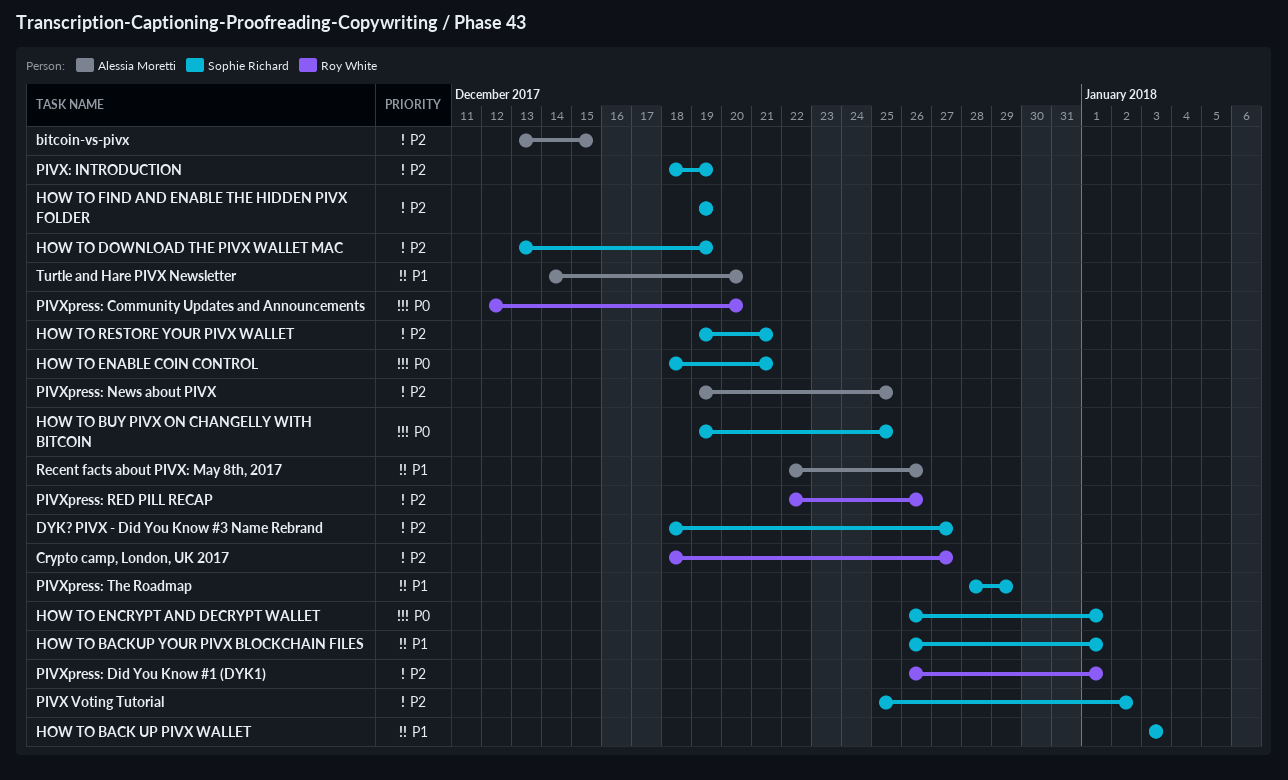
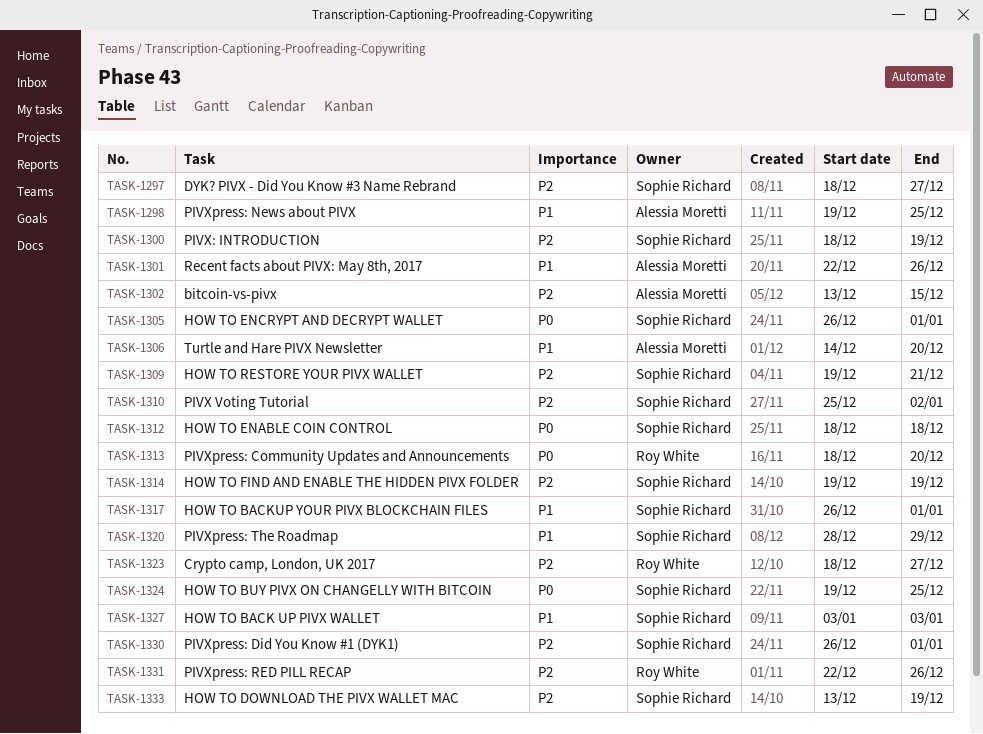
HOW TO ENABLE COIN CONTROL, due: Dec 21 -> Dec 18
PIVXpress: Community Updates and Announcements, start: Dec 12 -> Dec 18
PIVXpress: Did You Know #1 (DYK1), owner: Roy White -> Sophie Richard
PIVXpress: News about PIVX, priority: P2 -> P1

